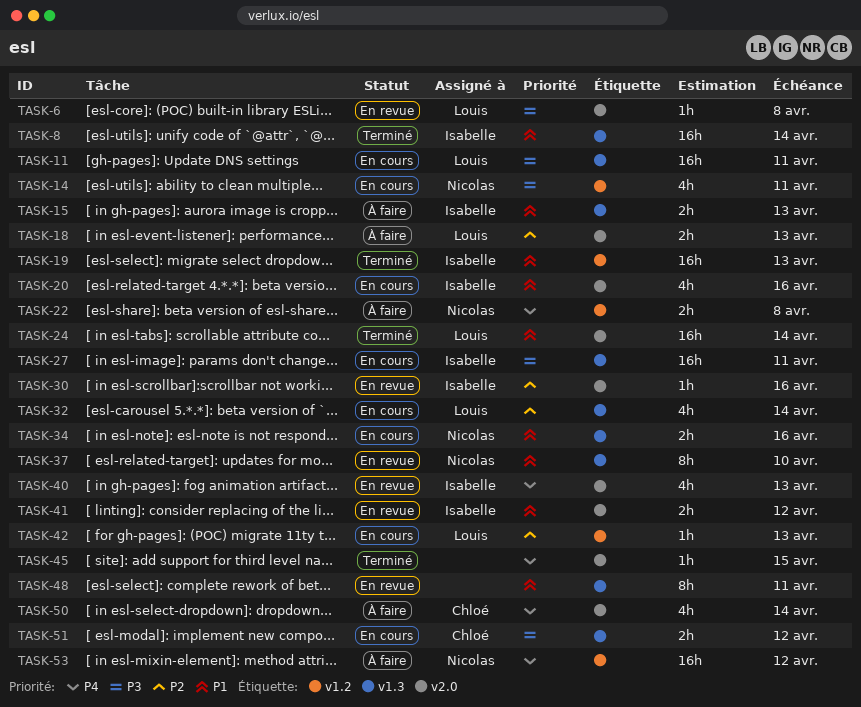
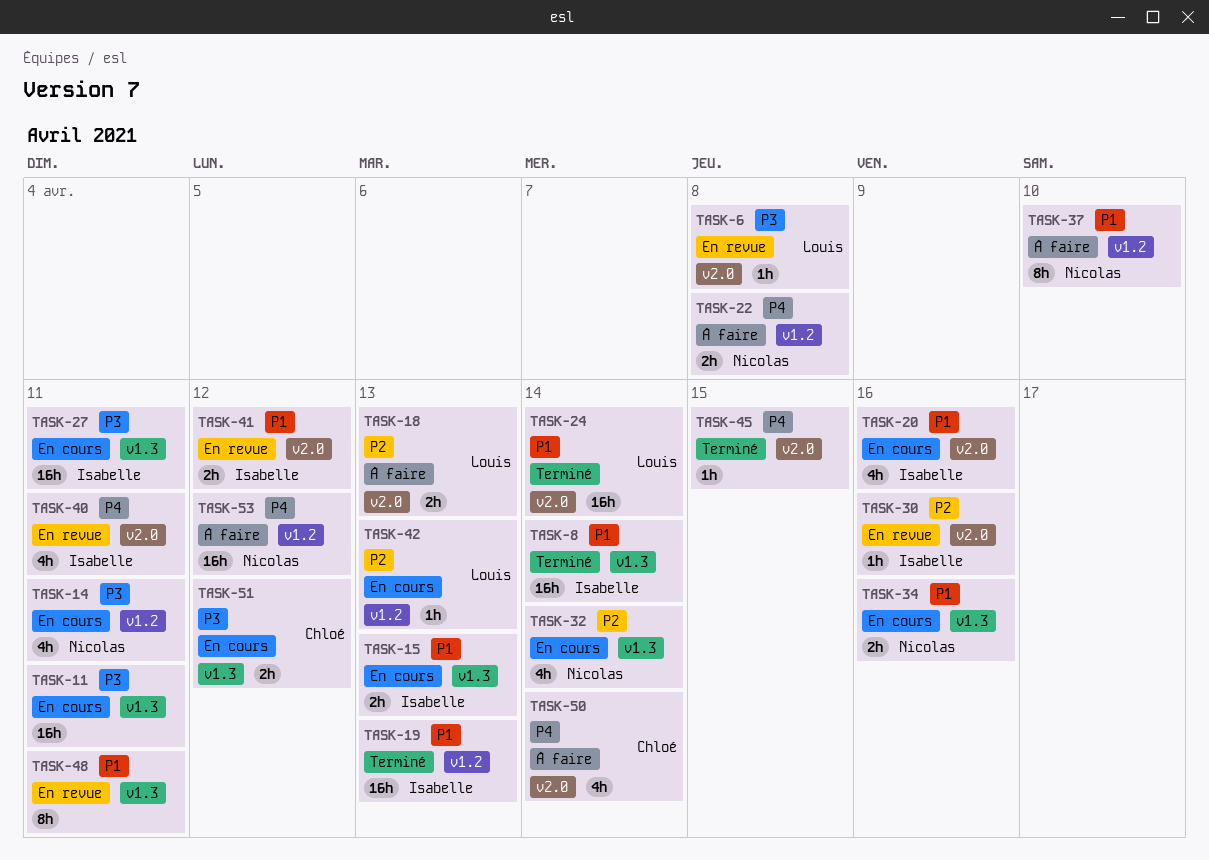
TASK-11, owner: Louis -> none
TASK-15, status: À faire -> En cours
TASK-32, owner: Louis -> Nicolas
TASK-37, status: En revue -> À faire
TASK-37, label: v1.3 -> v1.2
TASK-40, due: Apr 13 -> Apr 11

